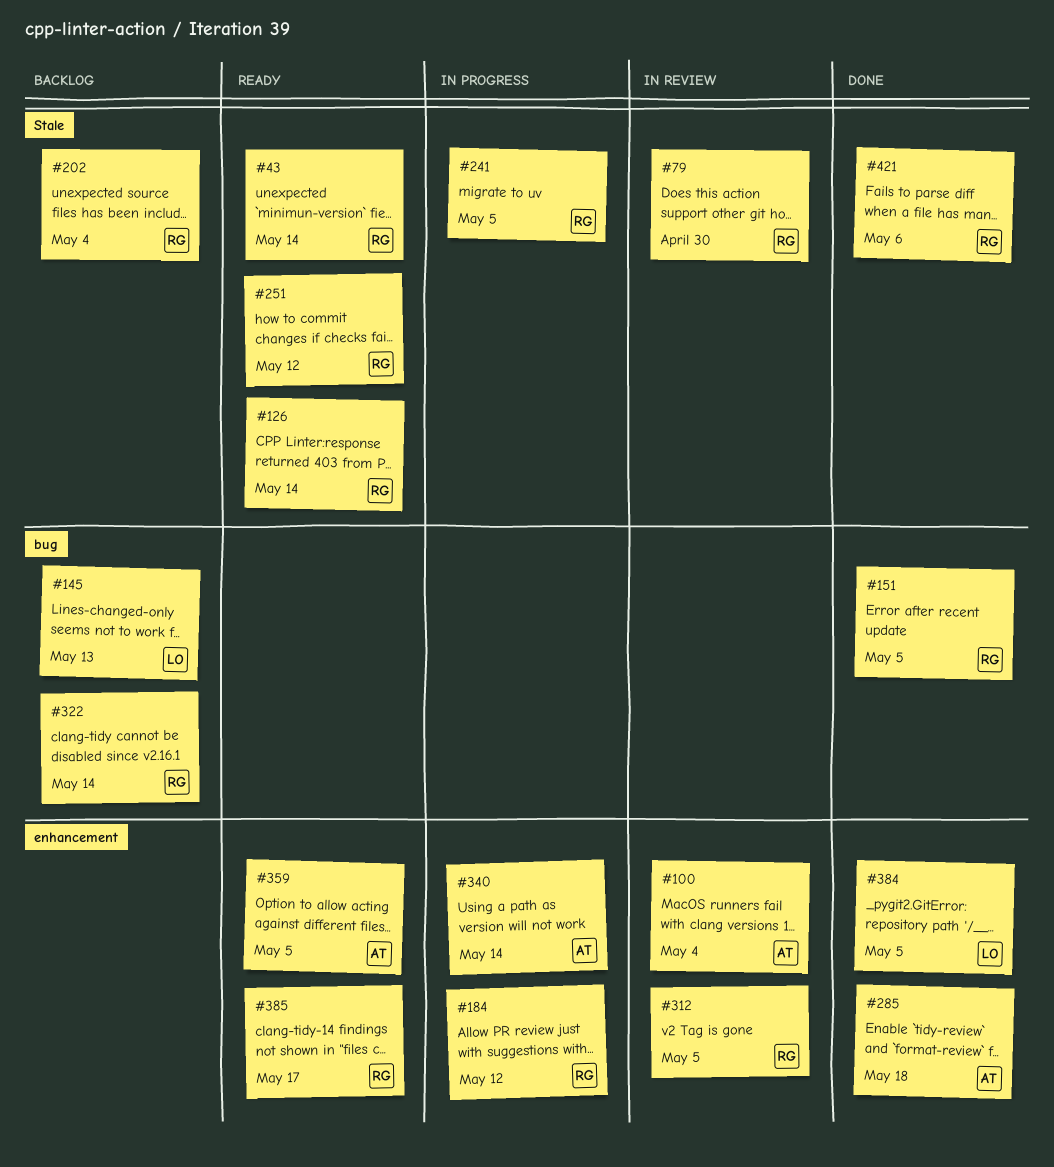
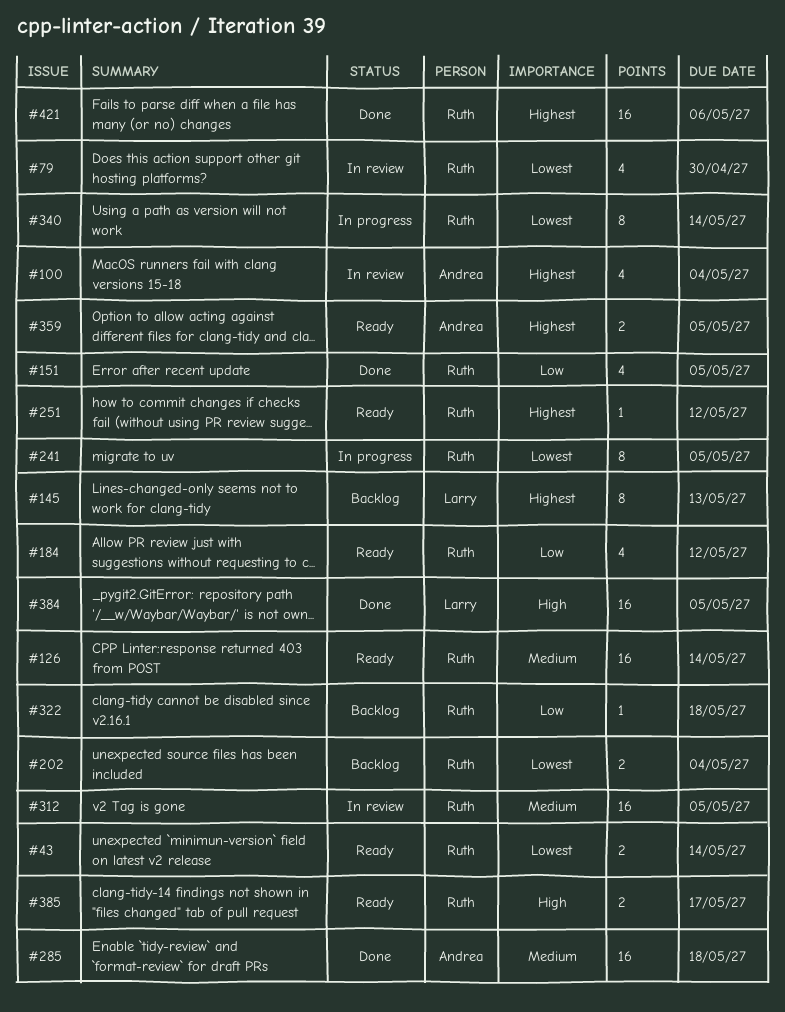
#184, status: In progress -> Ready
#322, due: May 14 -> May 18
#340, owner: Andrea -> Ruth

